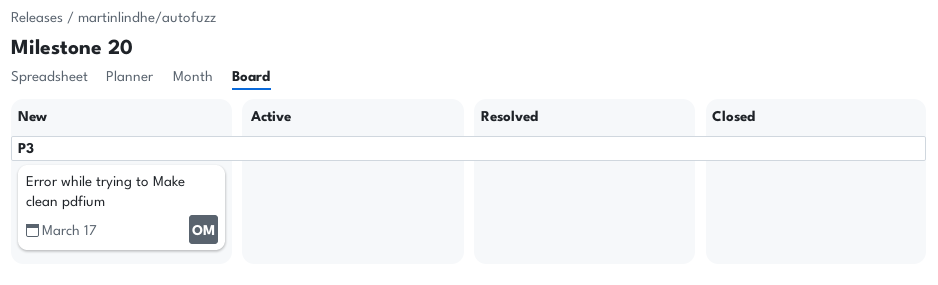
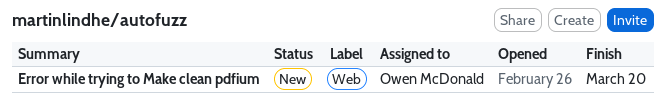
Error while trying to Make clean pdfium, due: Mar 17 -> Mar 20

